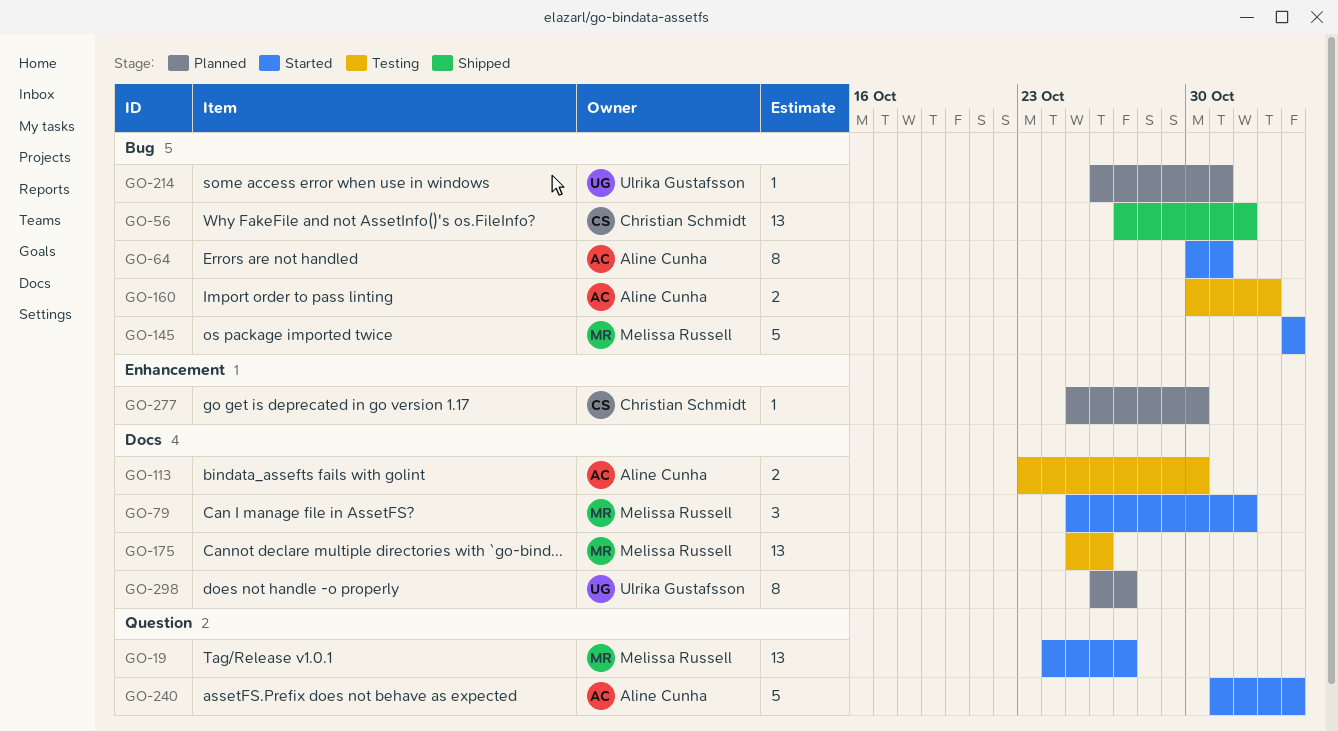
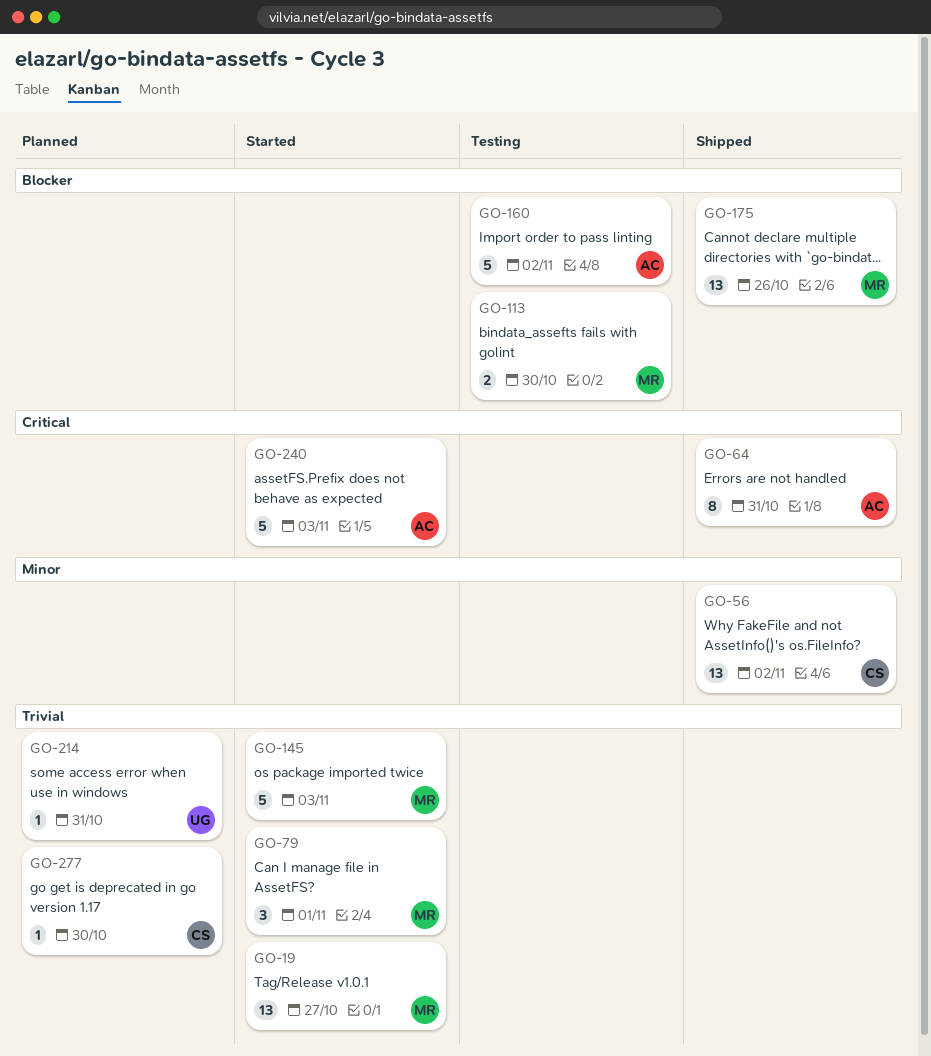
GO-56, due: Nov 1 -> Nov 2
GO-64, status: Started -> Shipped
GO-113, owner: Aline Cunha -> Melissa Russell
GO-160, estimate: 2 -> 5
GO-175, status: Testing -> Shipped
GO-298: present -> none

